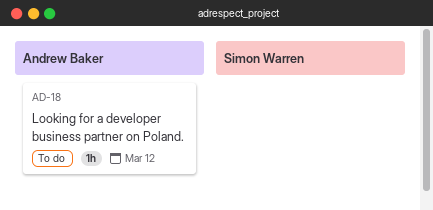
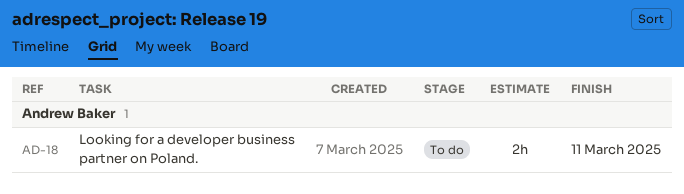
AD-18, estimate: 1h -> 2h
AD-18, due: Mar 12 -> Mar 11

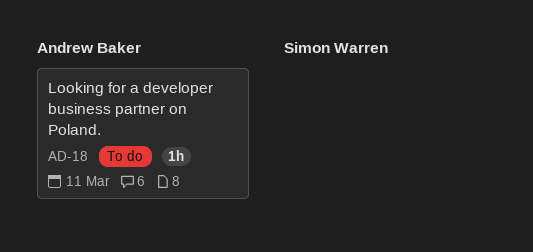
AD-18, estimate: 2h -> 1h

